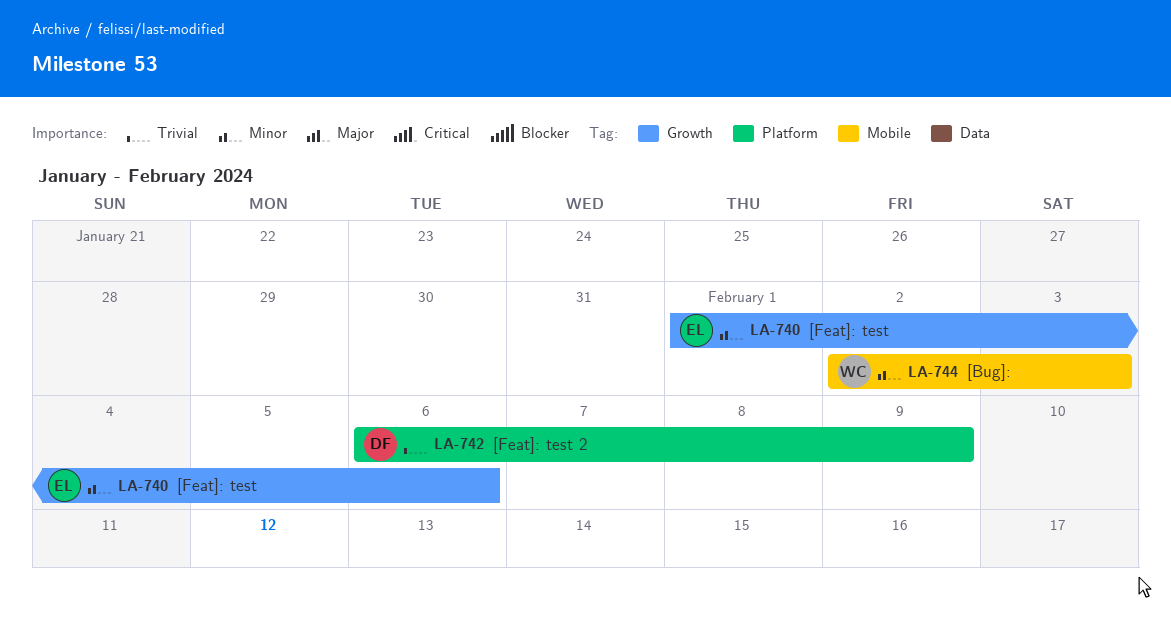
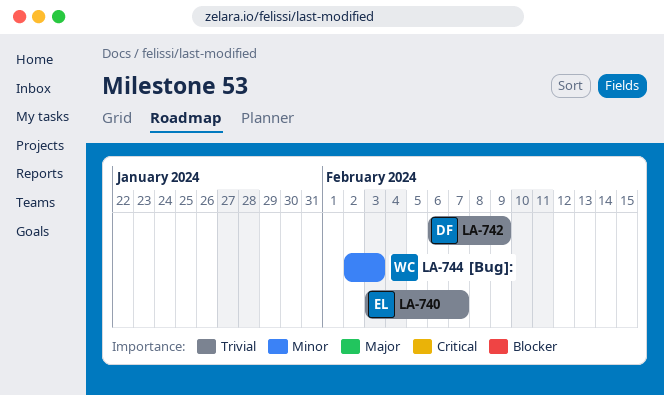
LA-740, priority: Minor -> Trivial
LA-740, start: Feb 1 -> Feb 3
LA-740, due: Feb 6 -> Feb 7

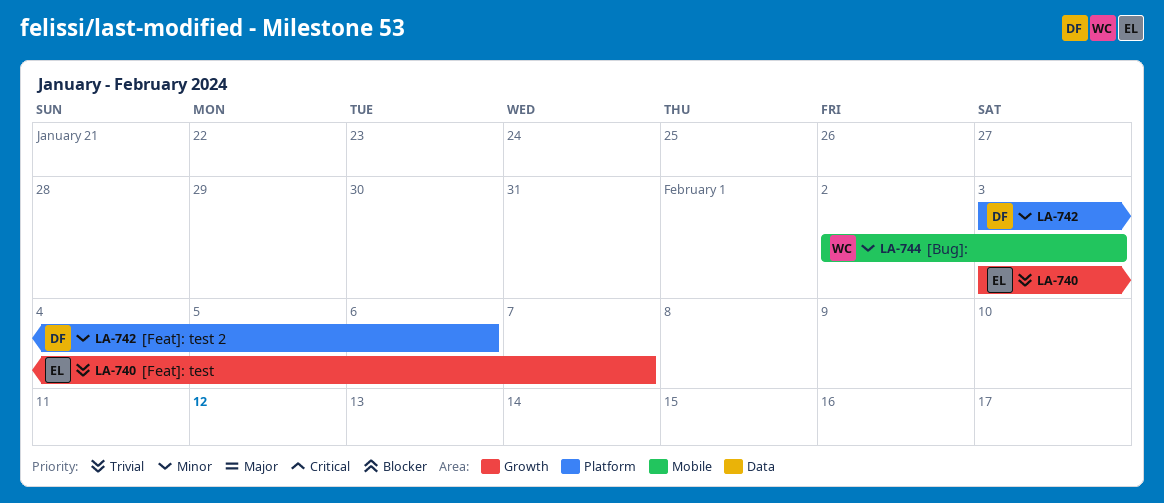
LA-742, priority: Trivial -> Minor
LA-742, start: Feb 6 -> Feb 3
LA-742, due: Feb 9 -> Feb 6

